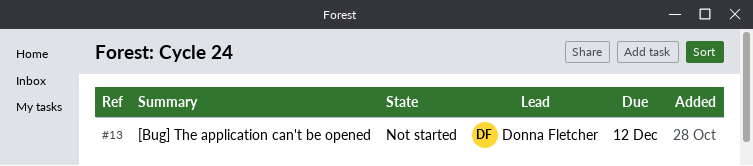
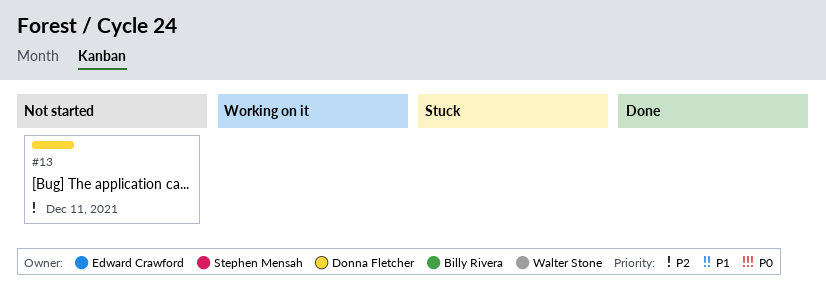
#13, due: Dec 12 -> Dec 11

